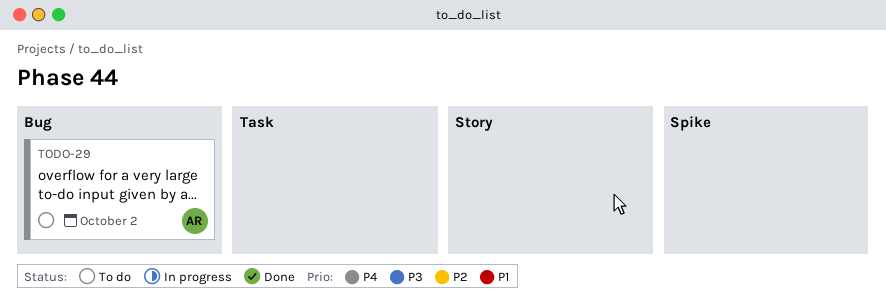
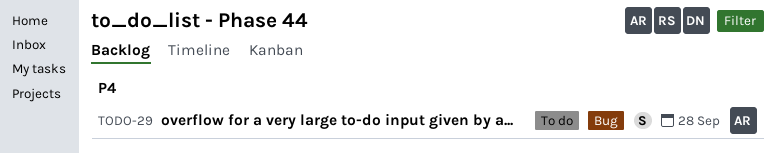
TODO-29, due: Oct 2 -> Sep 28

